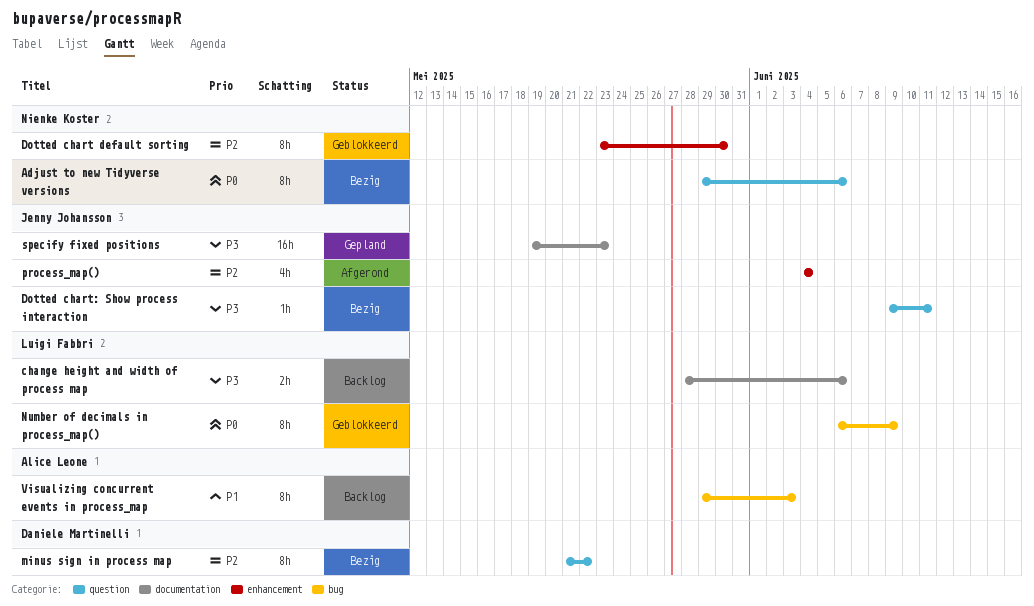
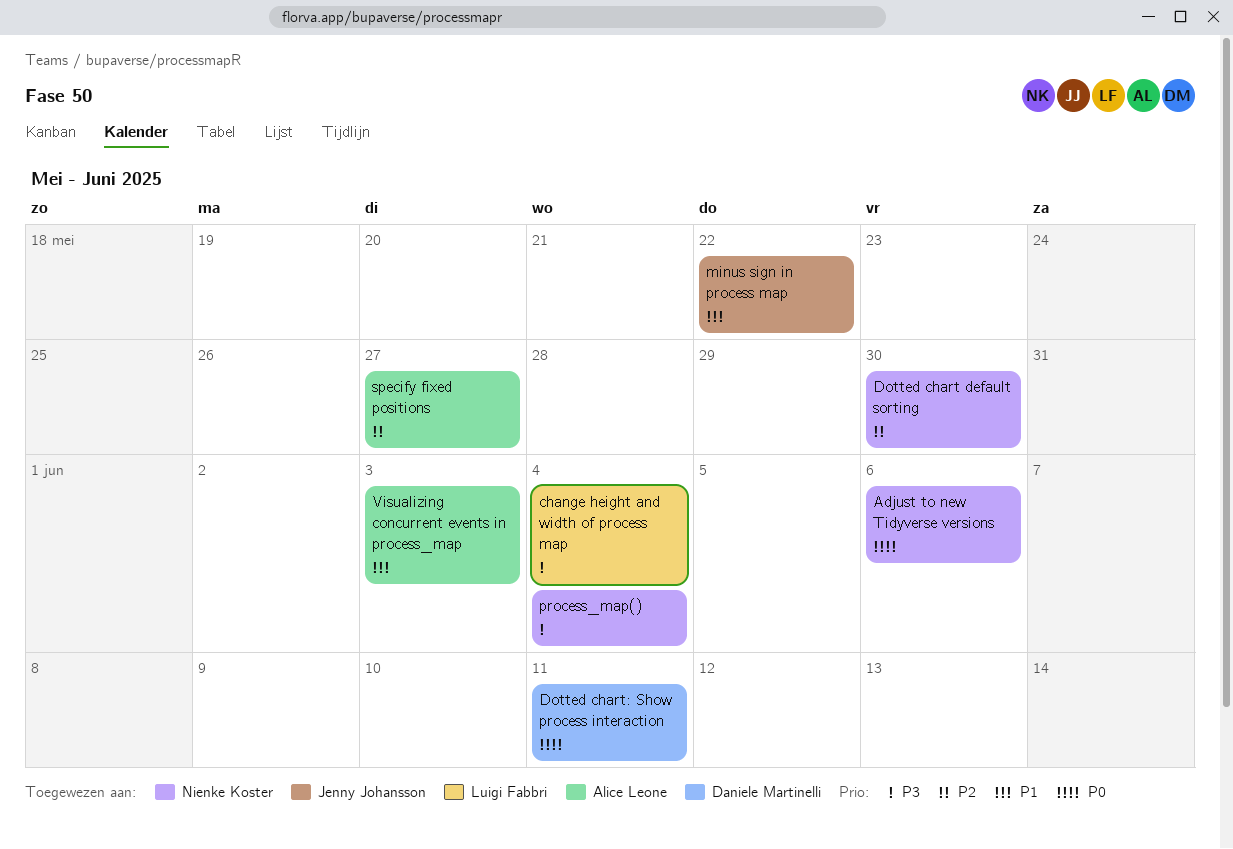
change height and width of process map, due: Jun 6 -> Jun 4
Dotted chart: Show process interaction, owner: Jenny Johansson -> Daniele Martinelli
Dotted chart: Show process interaction, priority: P3 -> P0
minus sign in process map, owner: Daniele Martinelli -> Jenny Johansson
minus sign in process map, priority: P2 -> P1
Number of decimals in process_map(): present -> none
process_map(), owner: Jenny Johansson -> Nienke Koster
process_map(), priority: P2 -> P3
specify fixed positions, owner: Jenny Johansson -> Alice Leone
specify fixed positions, priority: P3 -> P2
specify fixed positions, due: May 23 -> May 27

